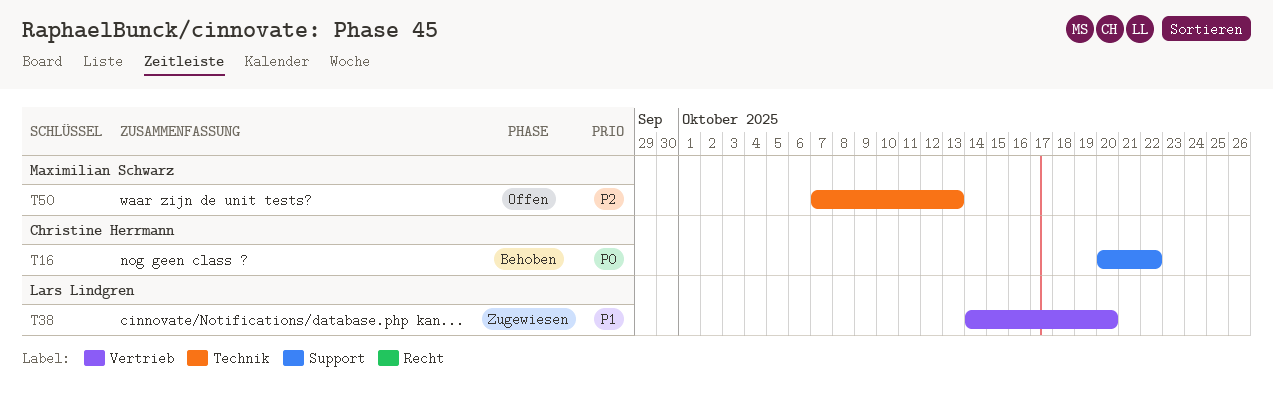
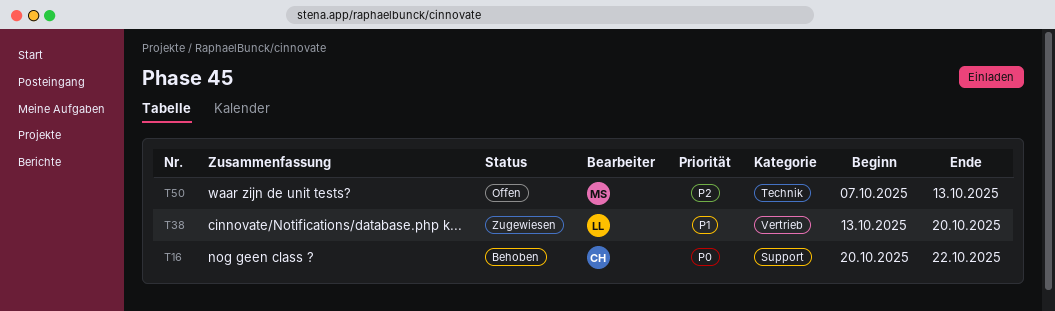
T38, start: Oct 14 -> Oct 13

